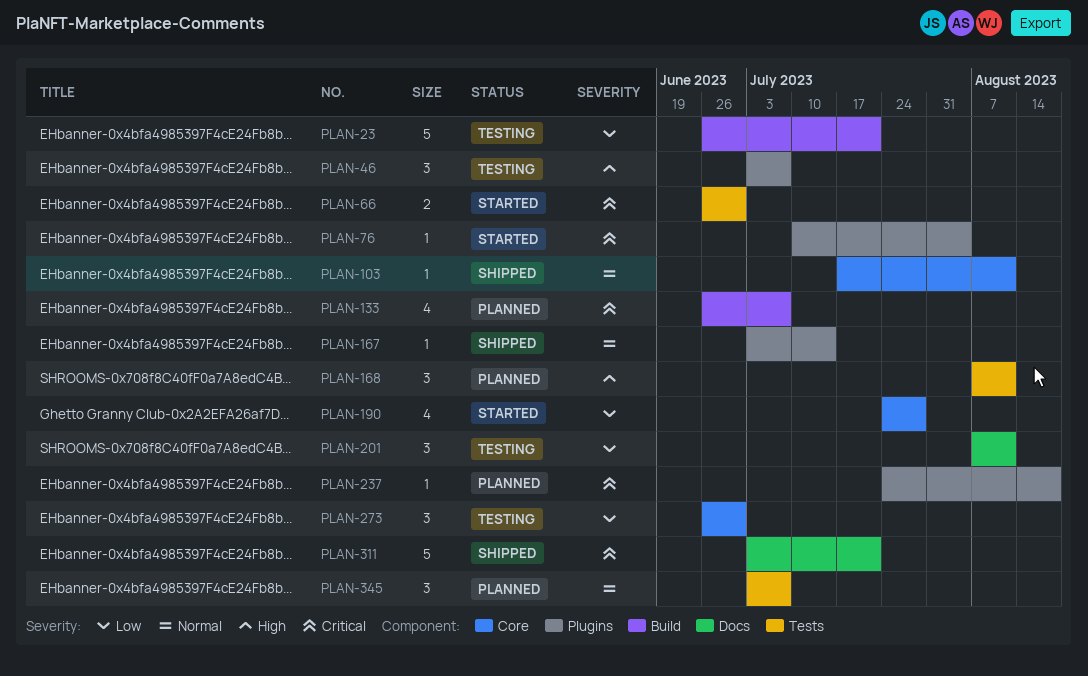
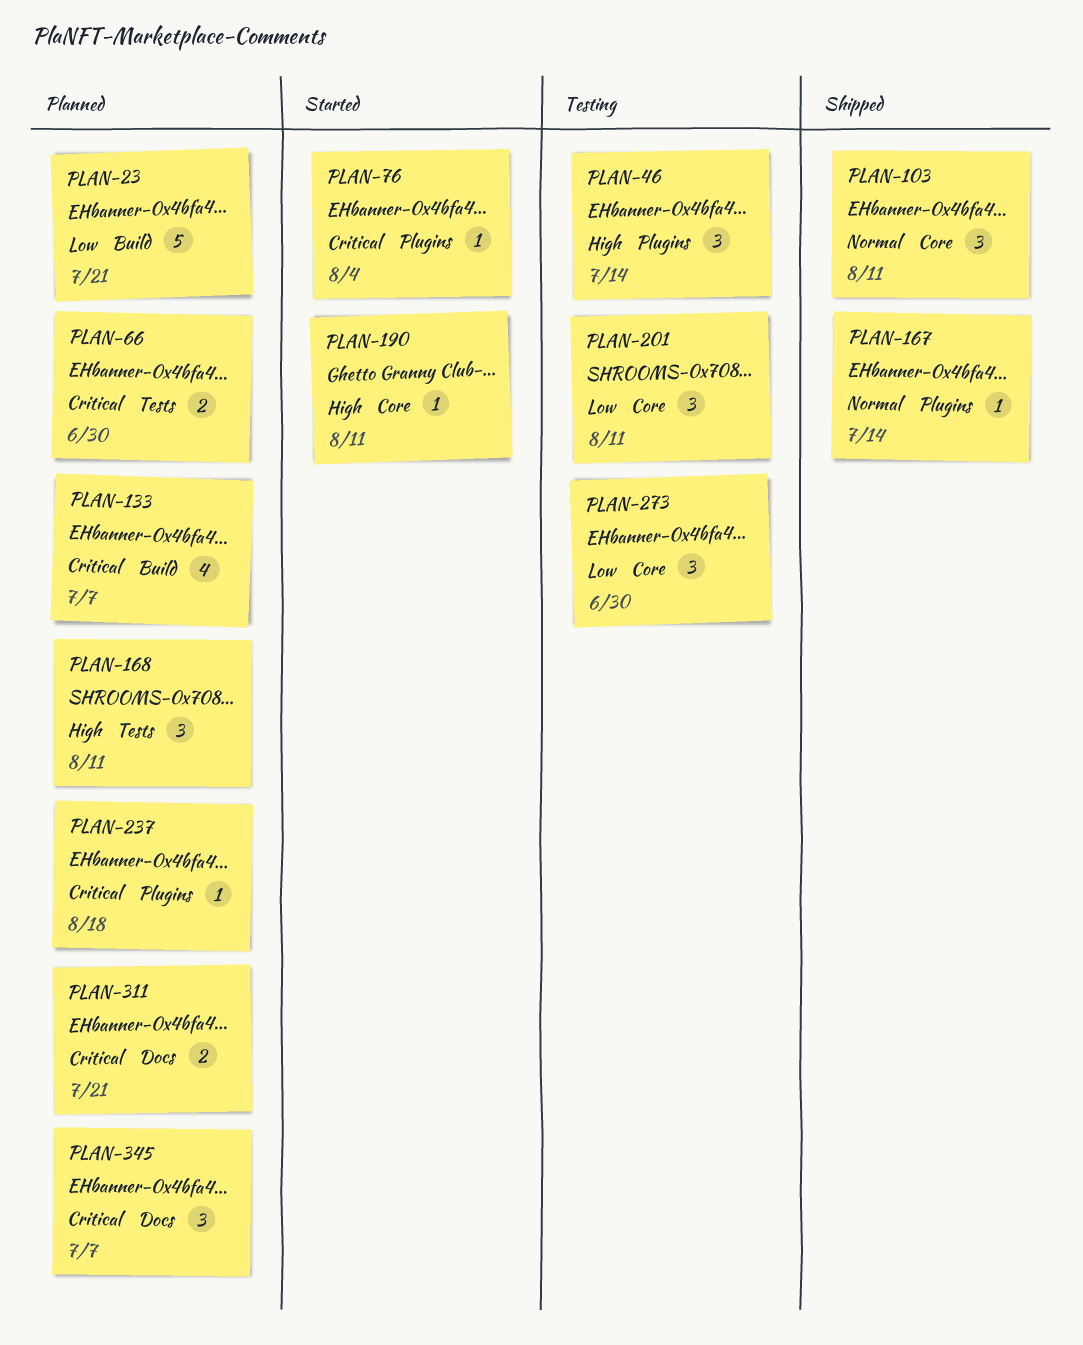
PLAN-23, status: Testing -> Planned
PLAN-46, due: Jul 7 -> Jul 14
PLAN-66, status: Started -> Planned
PLAN-103, estimate: 1 -> 3
PLAN-190, priority: Low -> High
PLAN-190, estimate: 4 -> 1
PLAN-190, due: Jul 28 -> Aug 11
PLAN-201, label: Docs -> Core
PLAN-311, status: Shipped -> Planned
PLAN-311, estimate: 5 -> 2
PLAN-345, priority: Normal -> Critical
PLAN-345, label: Tests -> Docs

